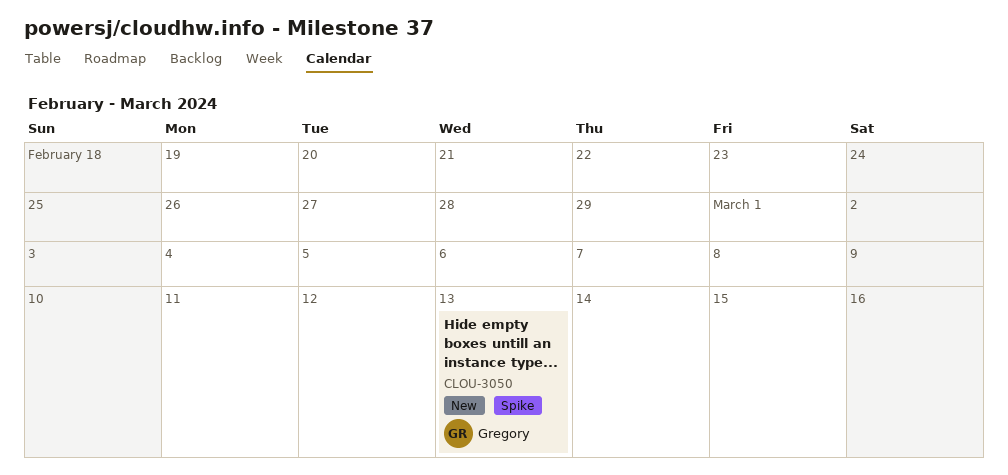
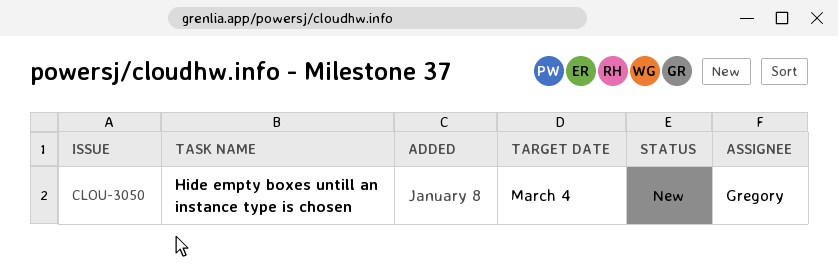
CLOU-3050, due: Mar 13 -> Mar 4

